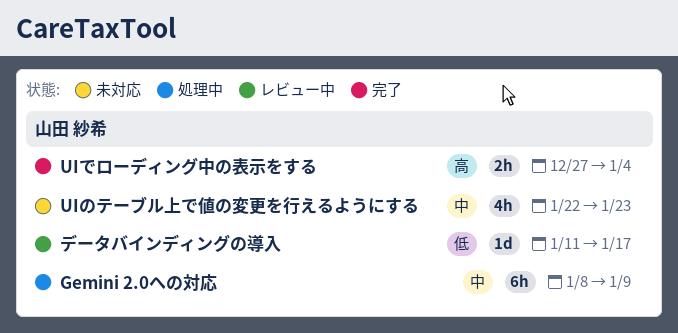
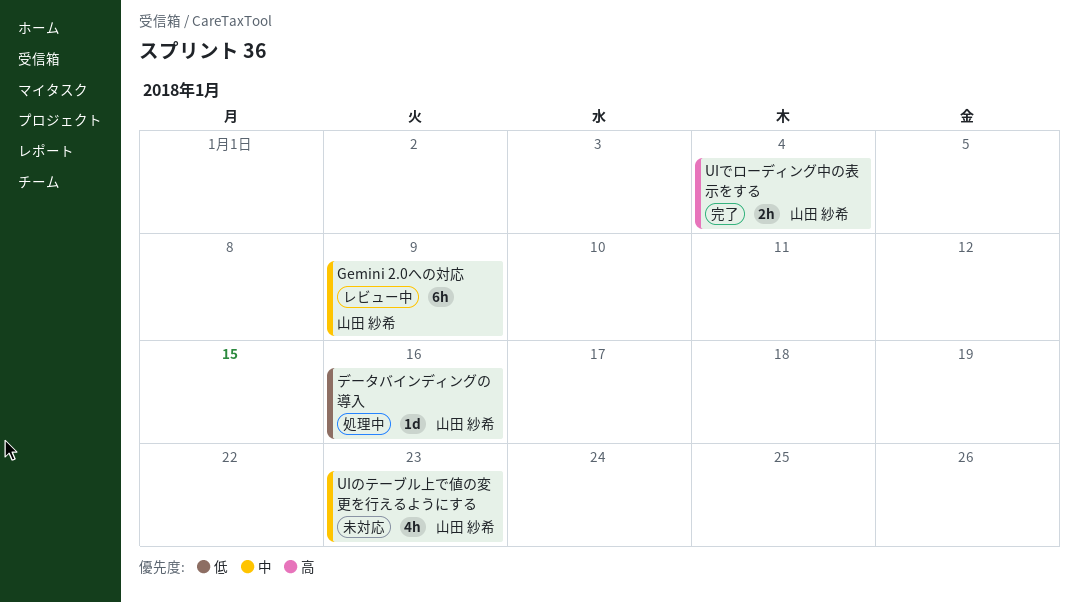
Gemini 2.0への対応, status: 処理中 -> レビュー中
データバインディングの導入, status: レビュー中 -> 処理中
データバインディングの導入, due: Jan 17 -> Jan 16

